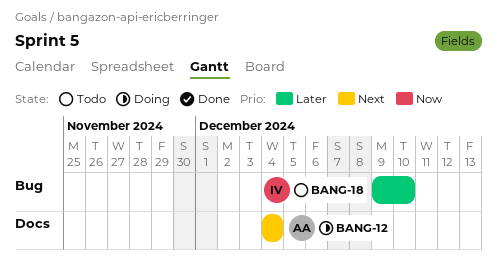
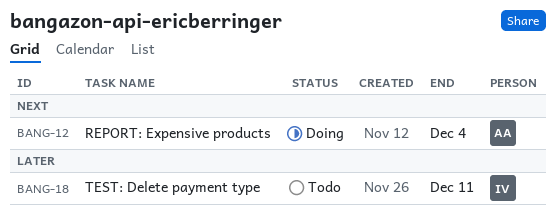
BANG-18, due: Dec 10 -> Dec 11

